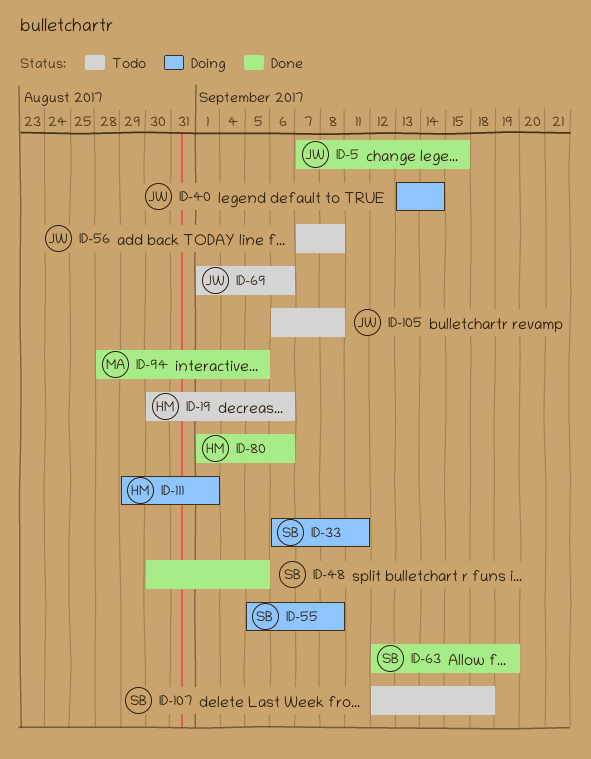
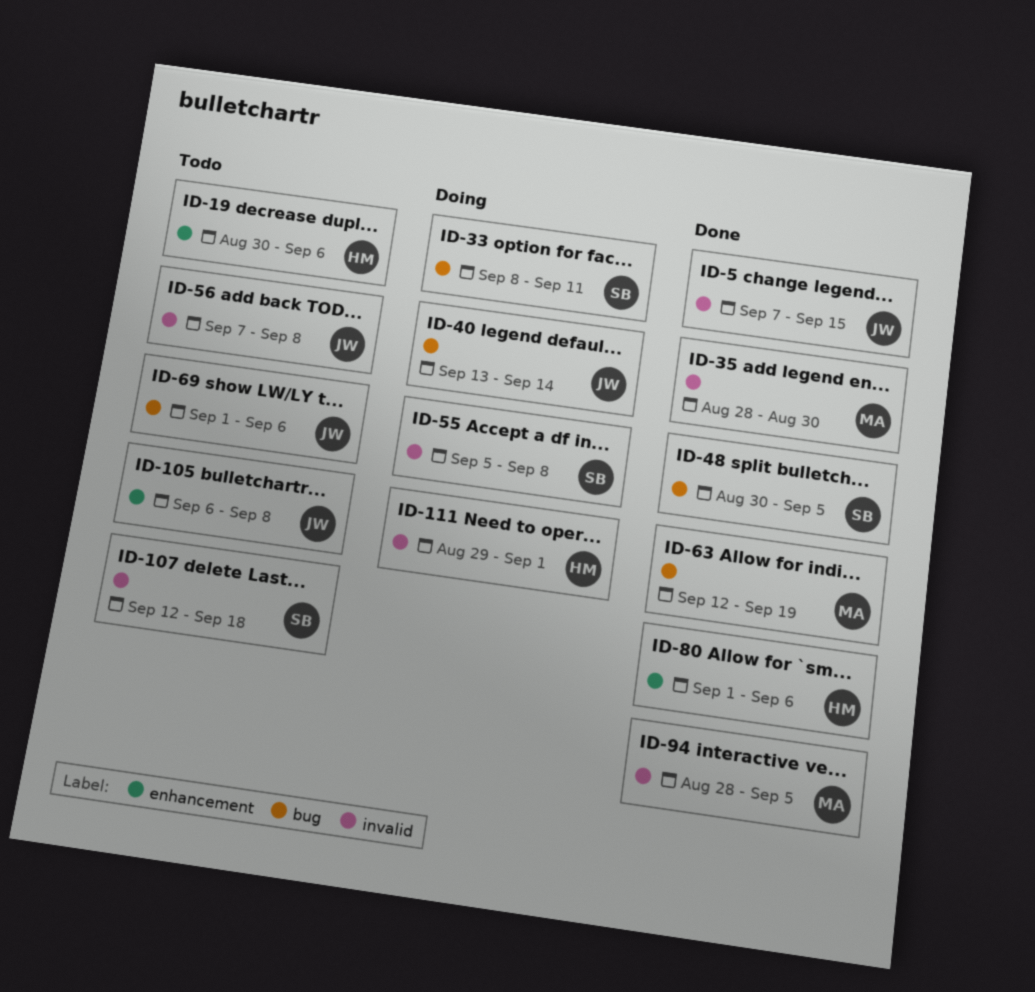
ID-33, start: Sep 6 -> Sep 8
ID-35: none -> present
ID-63, owner: SB -> MA

